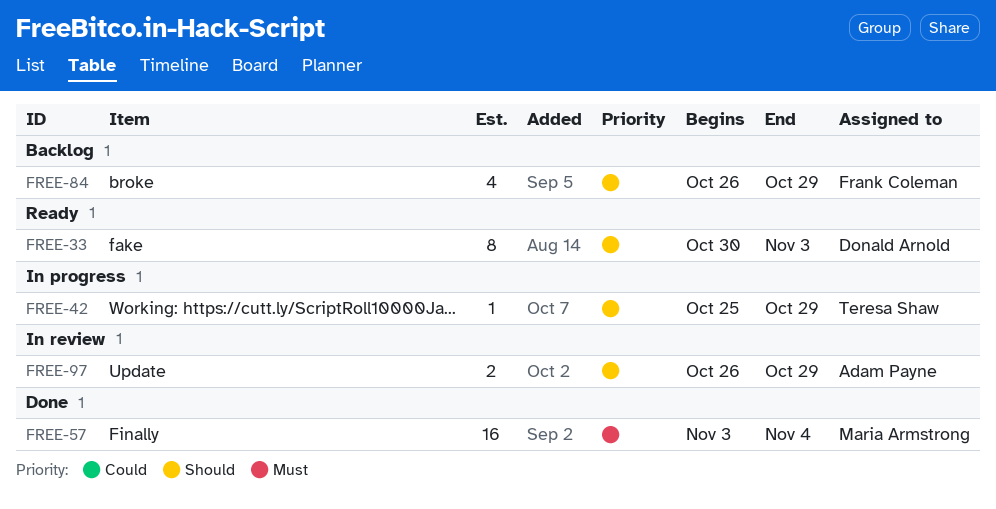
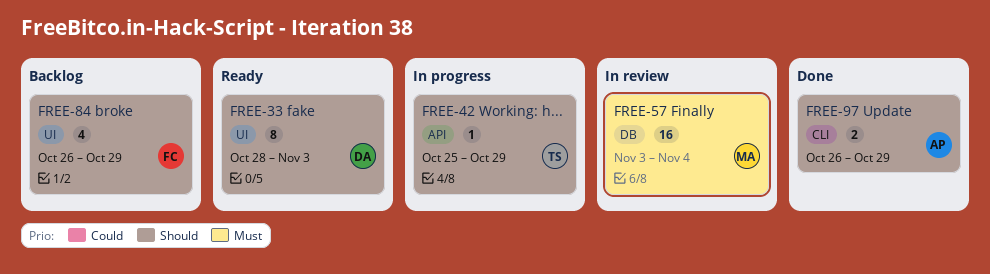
FREE-33, start: Oct 30 -> Oct 28
FREE-57, status: Done -> In review
FREE-97, status: In review -> Done

